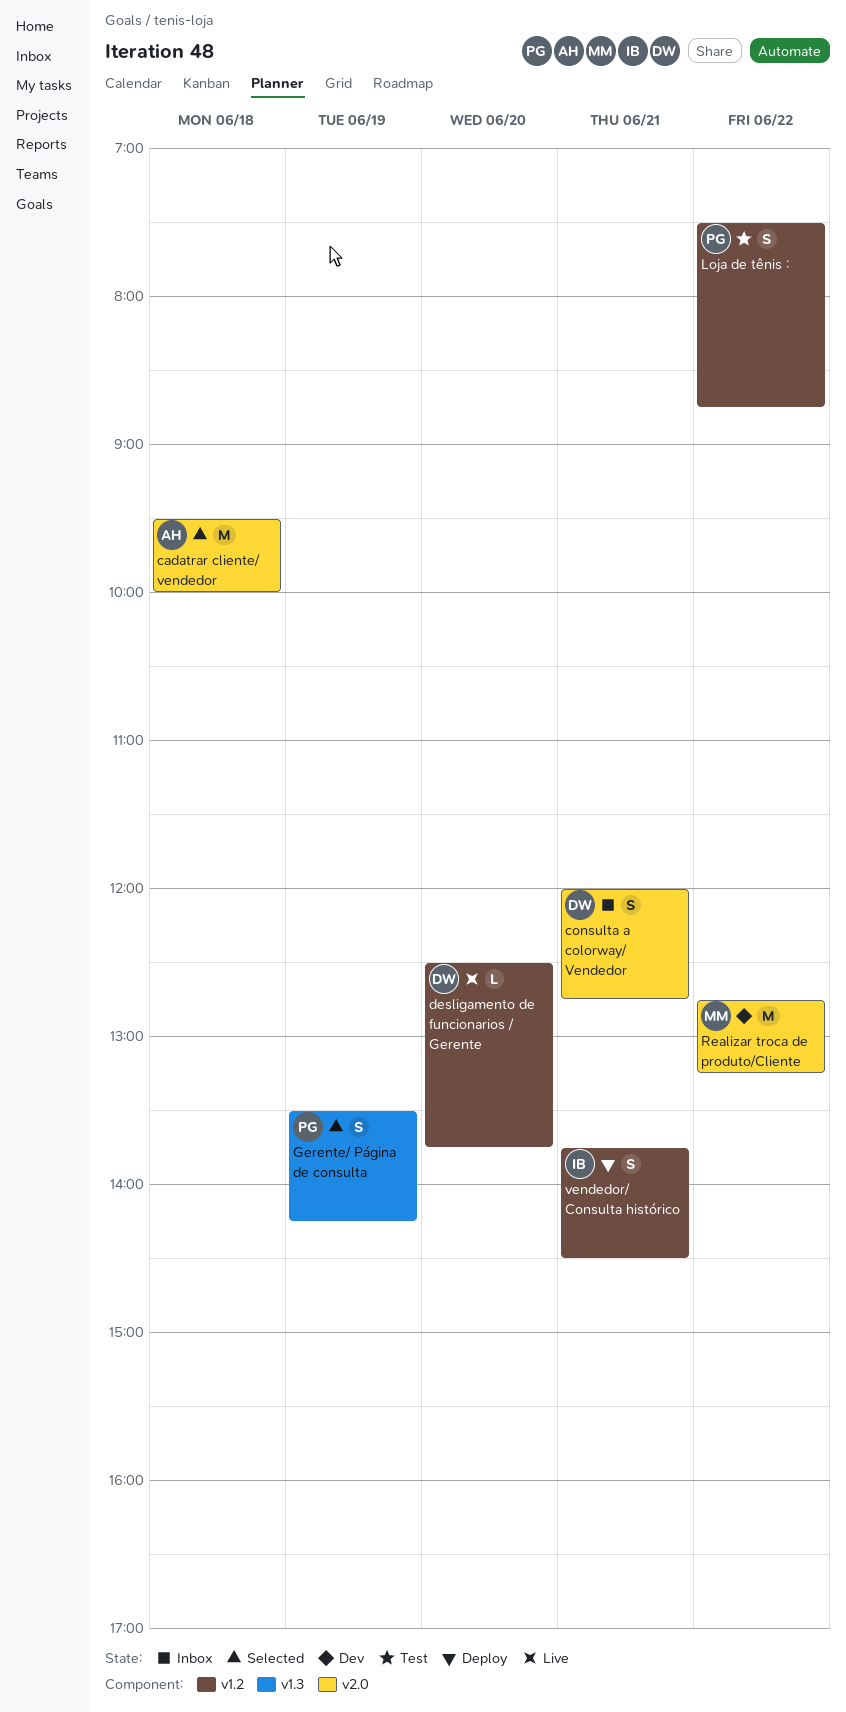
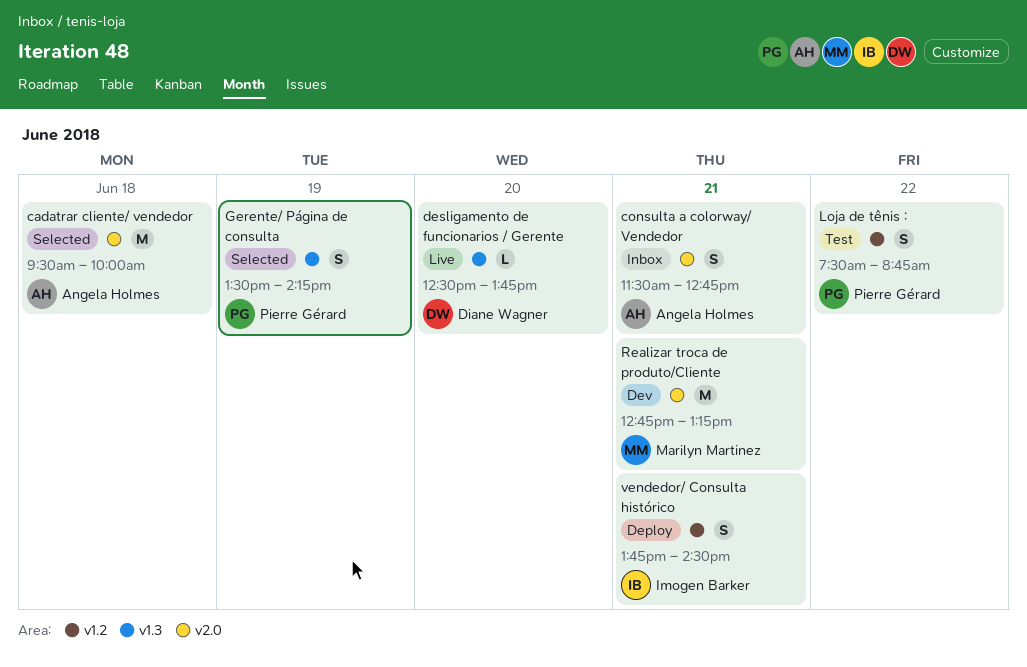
consulta a colorway/ Vendedor, owner: Diane Wagner -> Angela Holmes
consulta a colorway/ Vendedor, begins: 12:00 -> 11:30
desligamento de funcionarios / Gerente, label: v1.2 -> v1.3
Realizar troca de produto/Cliente, day: Jun 22 -> Jun 21

